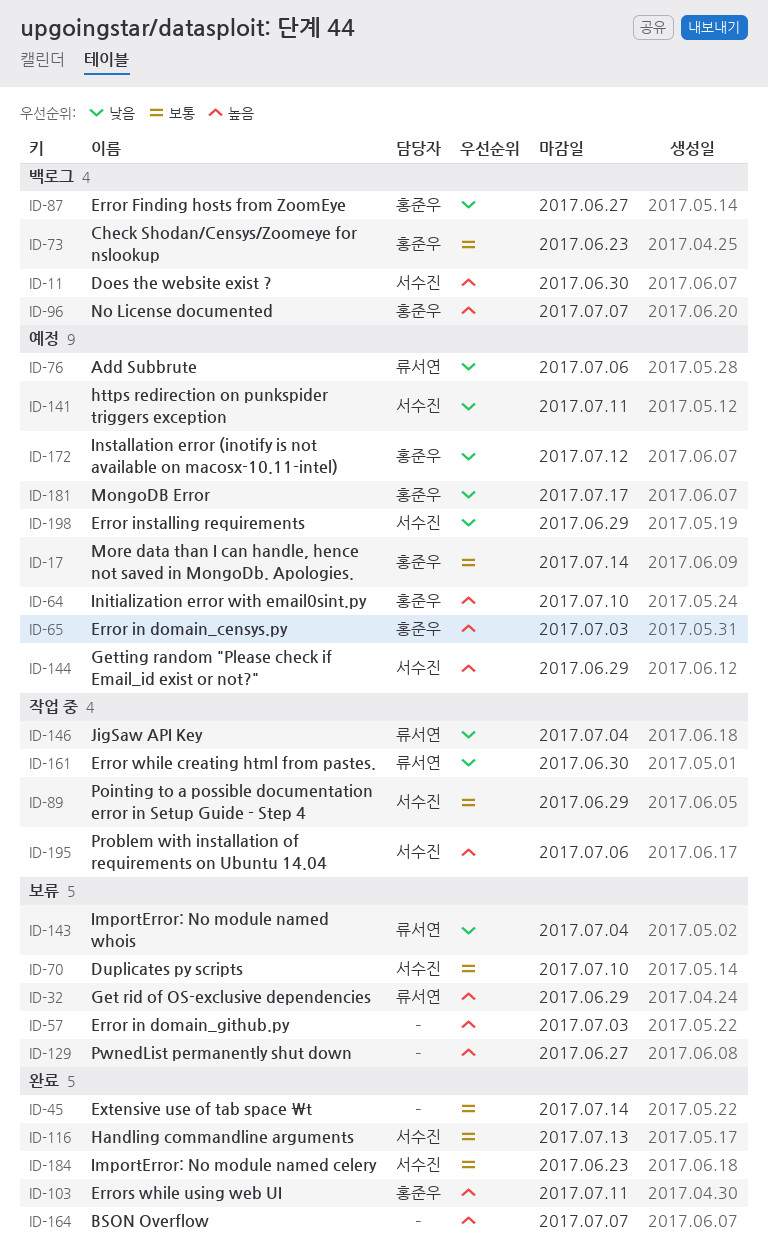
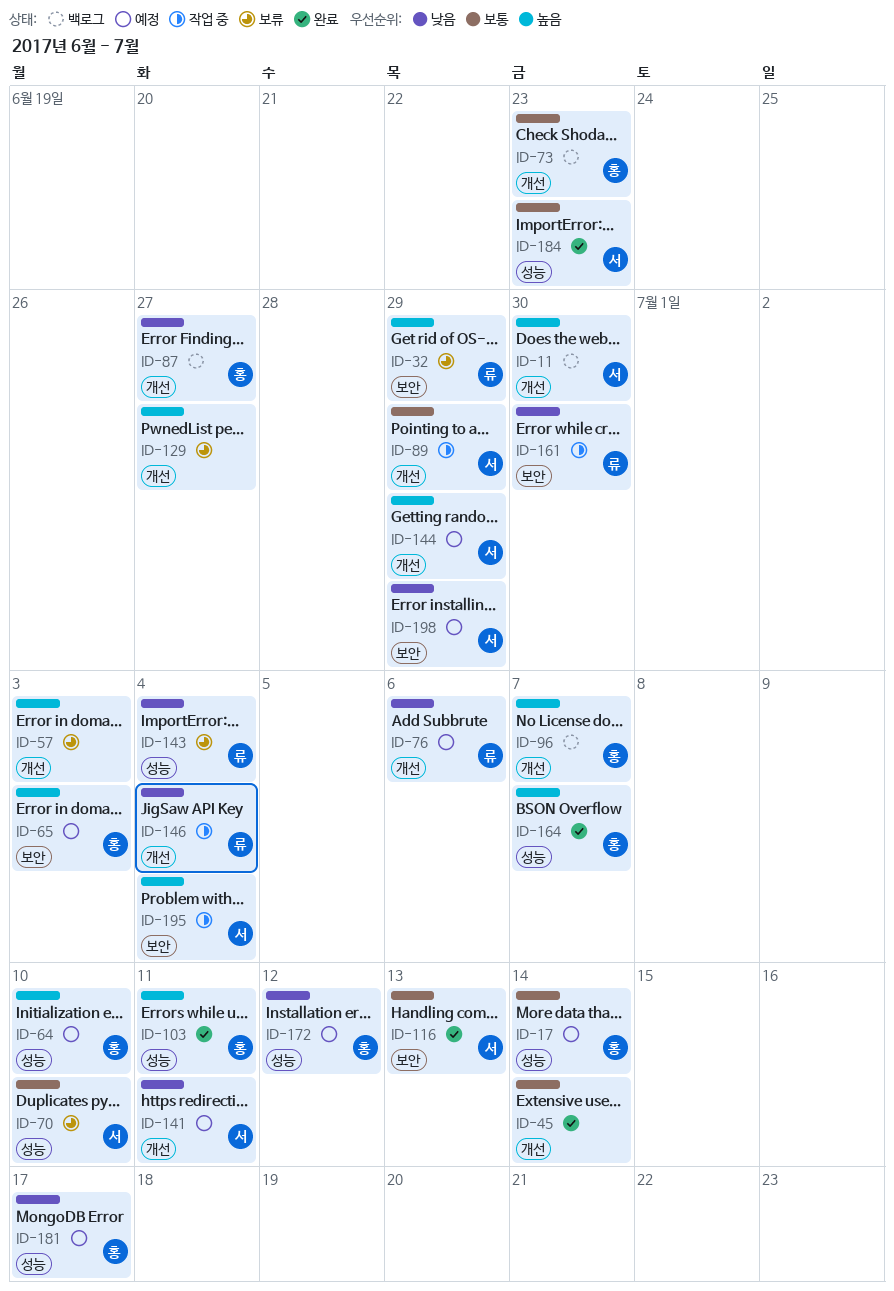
ID-164, owner: none -> 홍준우
ID-195, due: Jul 6 -> Jul 4

